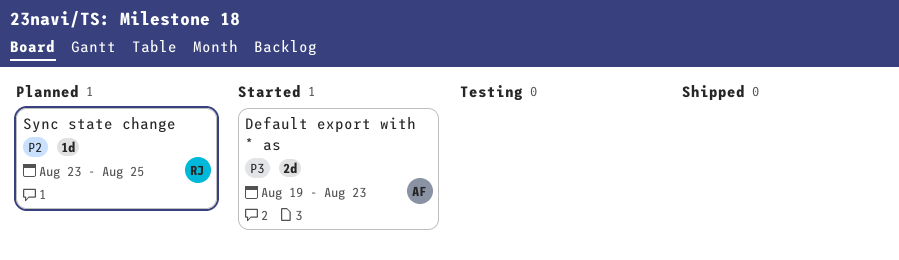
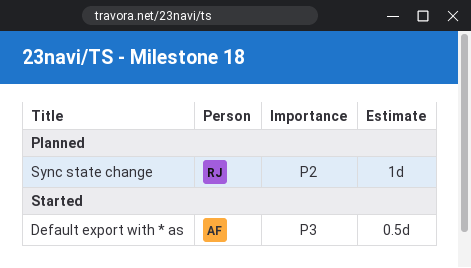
Default export with * as, estimate: 2d -> 0.5d

